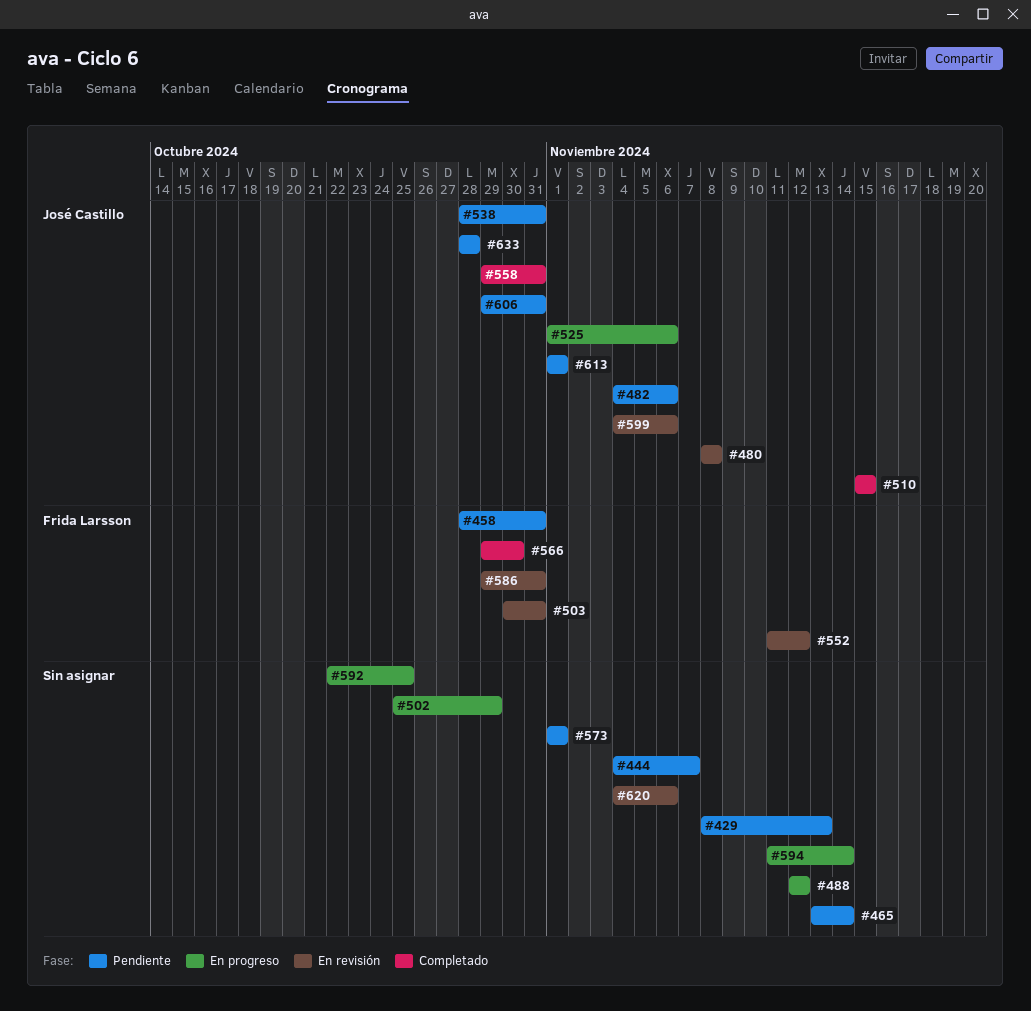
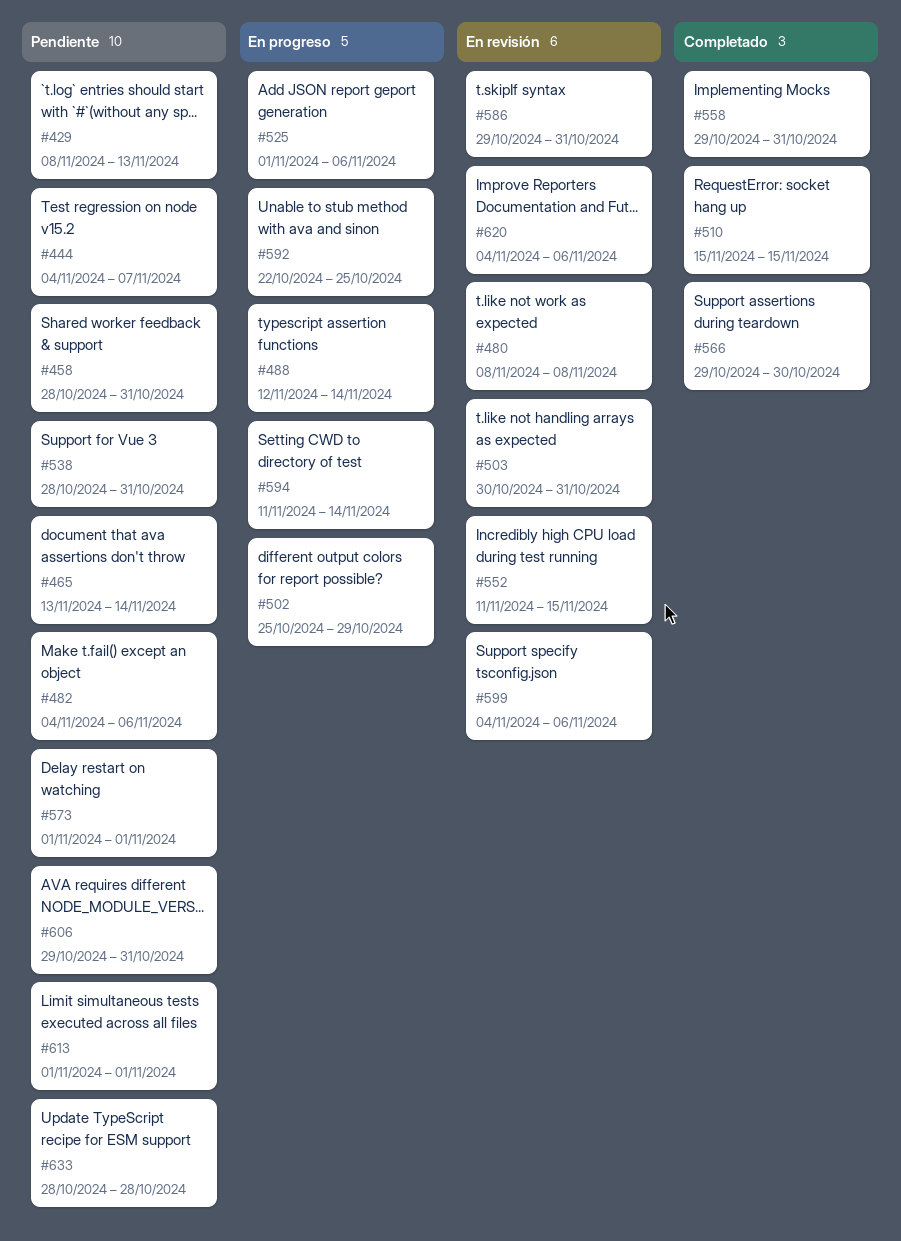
#488, due: Nov 12 -> Nov 14
#552, due: Nov 12 -> Nov 15

